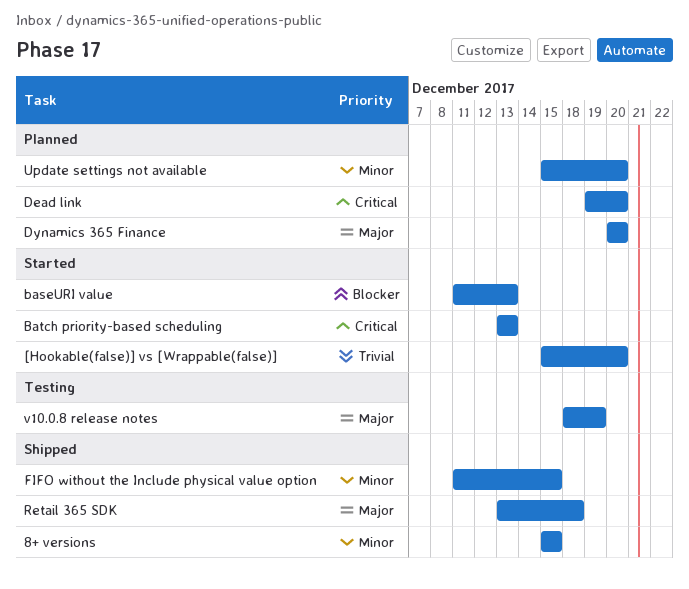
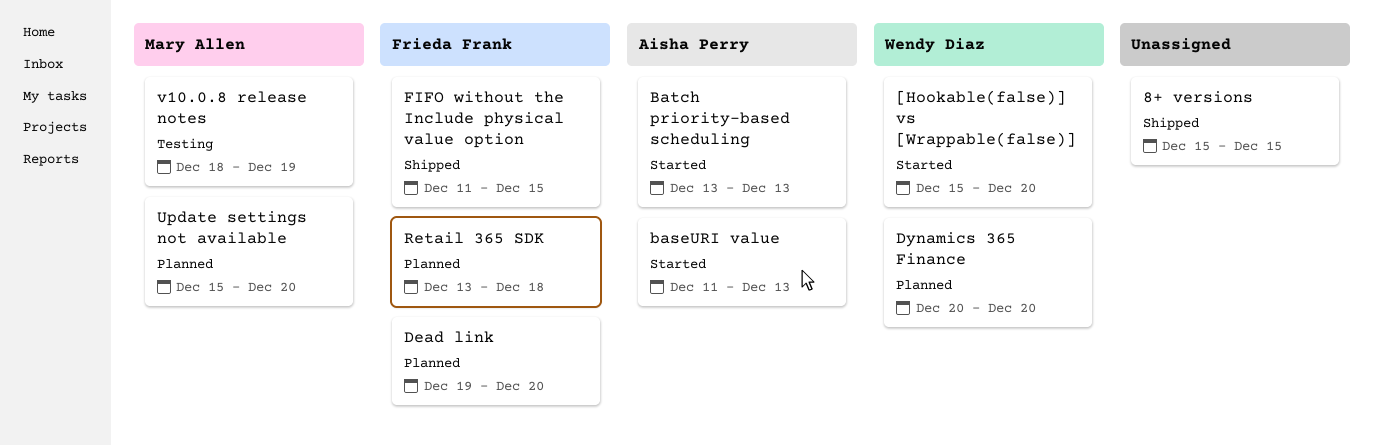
Retail 365 SDK, status: Shipped -> Planned

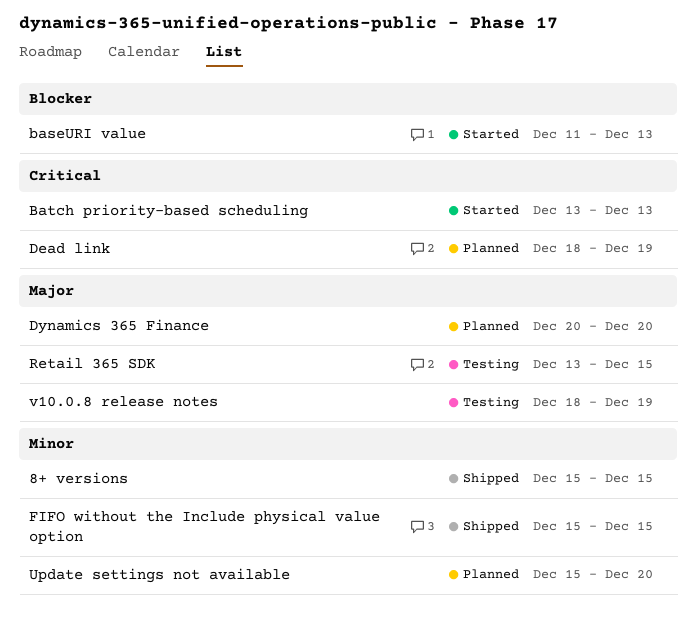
[Hookable(false)] vs [Wrappable(false)]: present -> none
Dead link, start: Dec 19 -> Dec 18
Dead link, due: Dec 20 -> Dec 19
FIFO without the Include physical value option, start: Dec 11 -> Dec 15
Retail 365 SDK, status: Planned -> Testing
Retail 365 SDK, due: Dec 18 -> Dec 15

